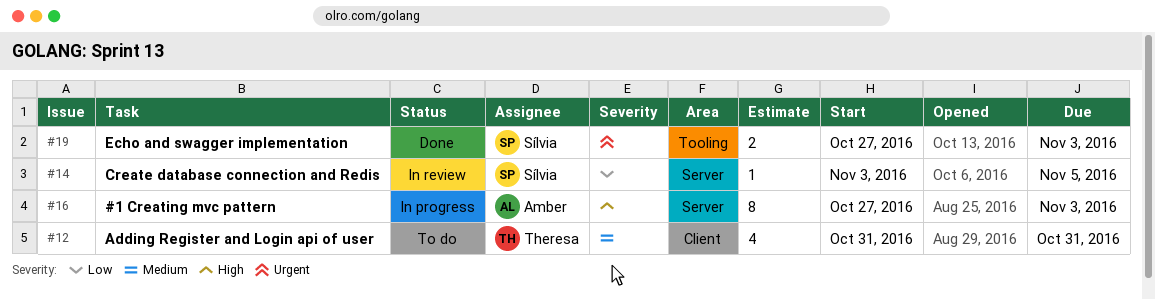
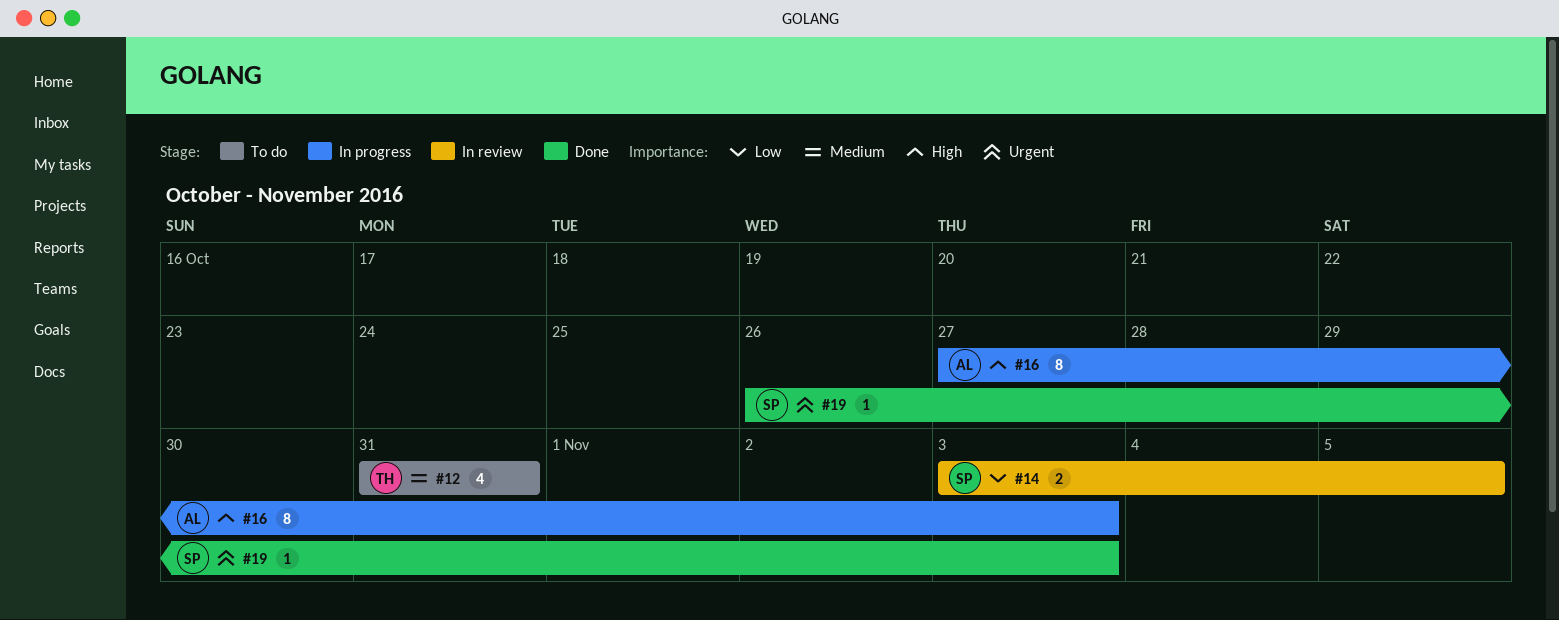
#14, estimate: 1 -> 2
#19, estimate: 2 -> 1
#19, start: Oct 27 -> Oct 26

